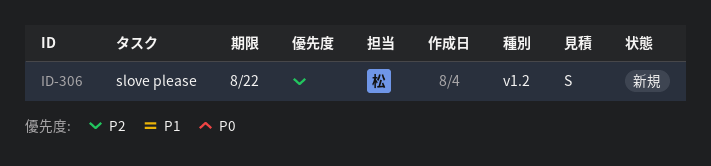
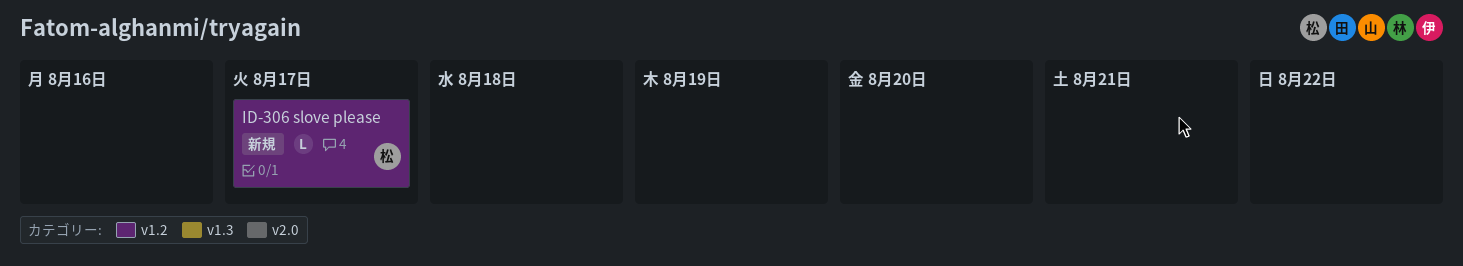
ID-306, estimate: S -> L
ID-306, due: Aug 22 -> Aug 17

